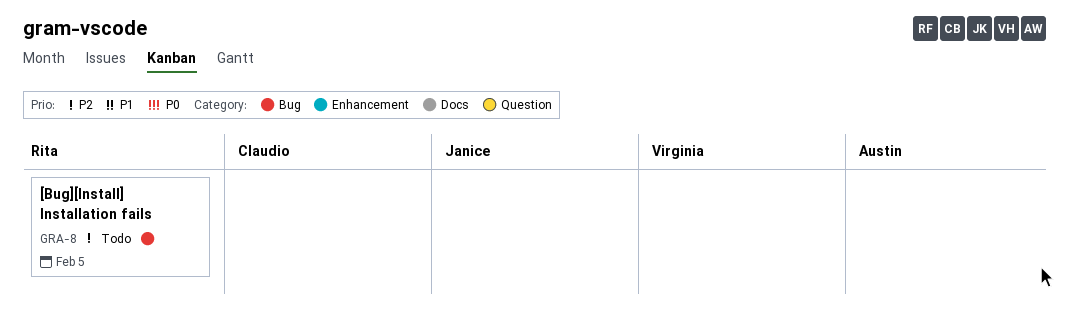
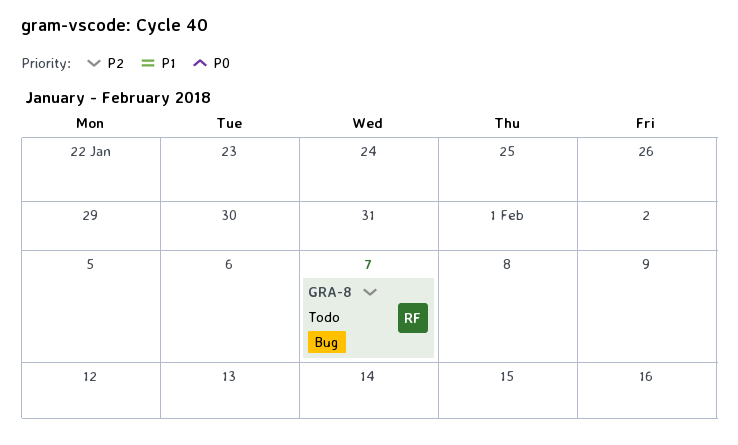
GRA-8, due: Feb 5 -> Feb 7

